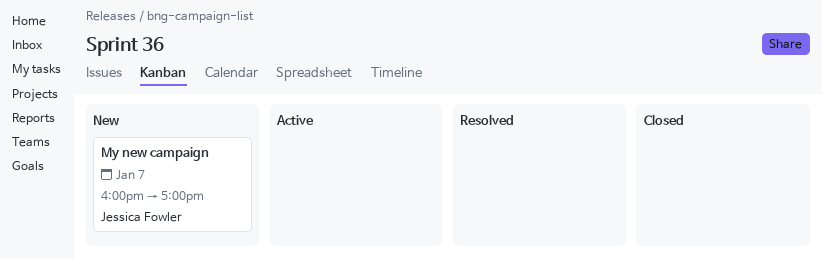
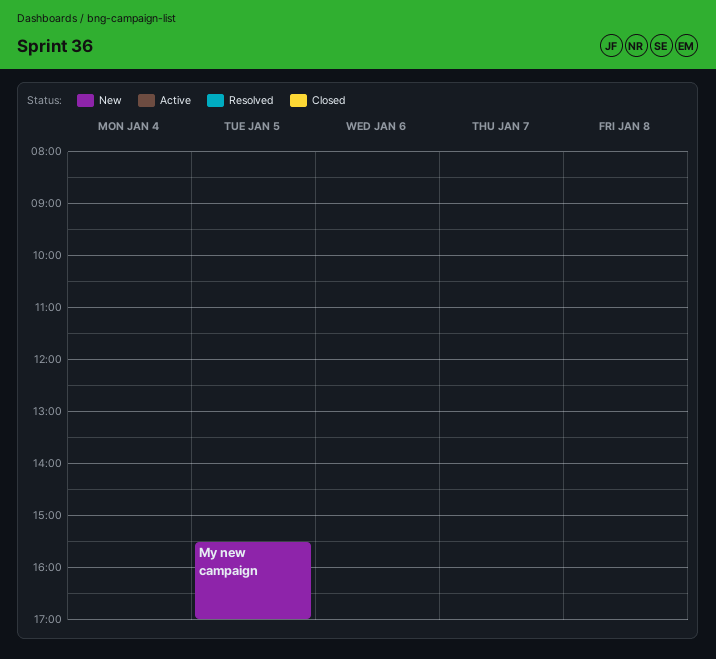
My new campaign, day: Jan 7 -> Jan 5
My new campaign, begins: 16:00 -> 15:30

